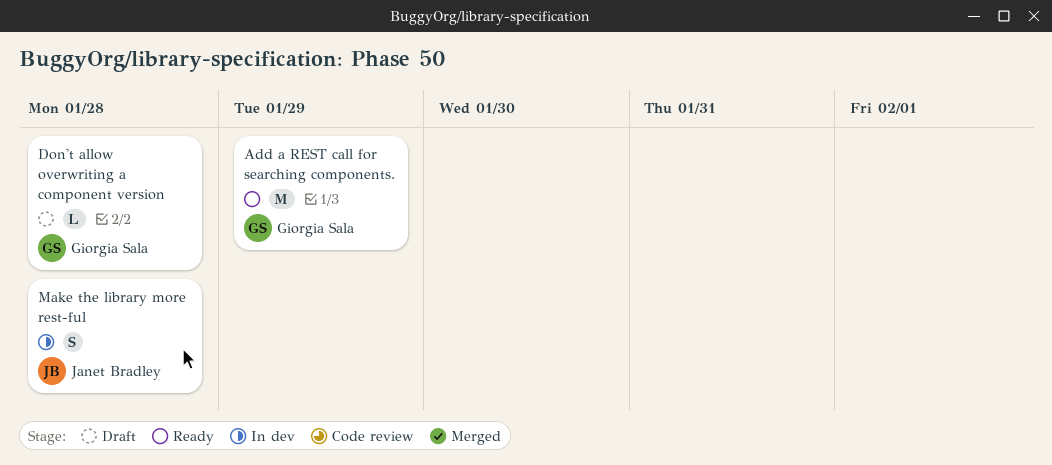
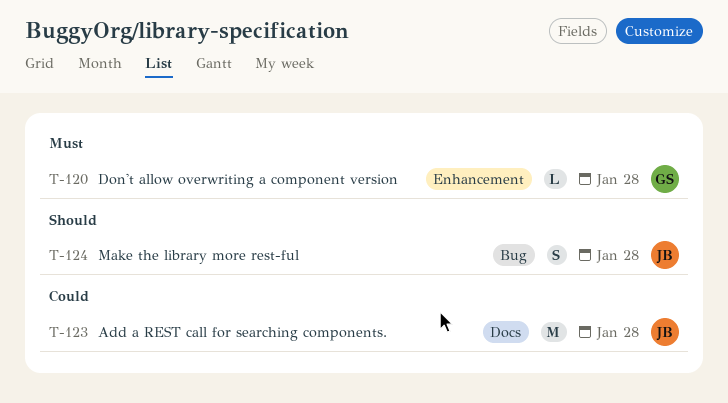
Add a REST call for searching components., owner: Giorgia Sala -> Janet Bradley
Add a REST call for searching components., due: Jan 29 -> Jan 28

